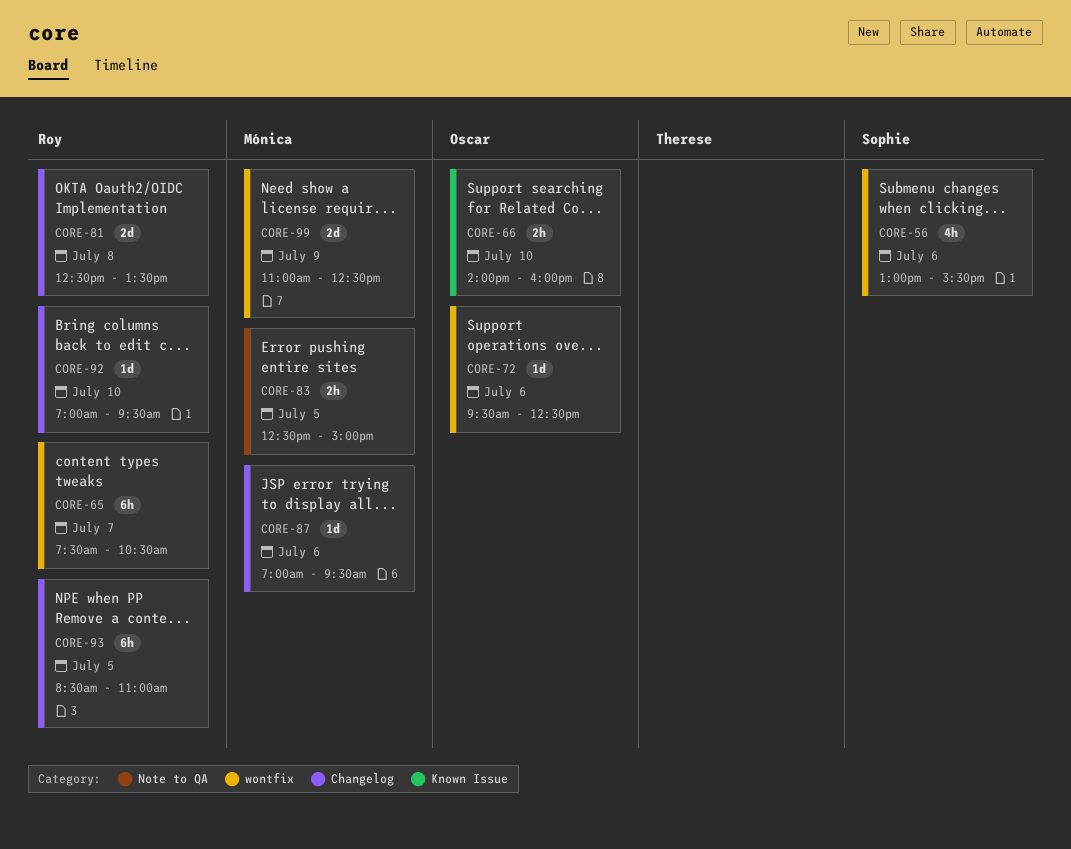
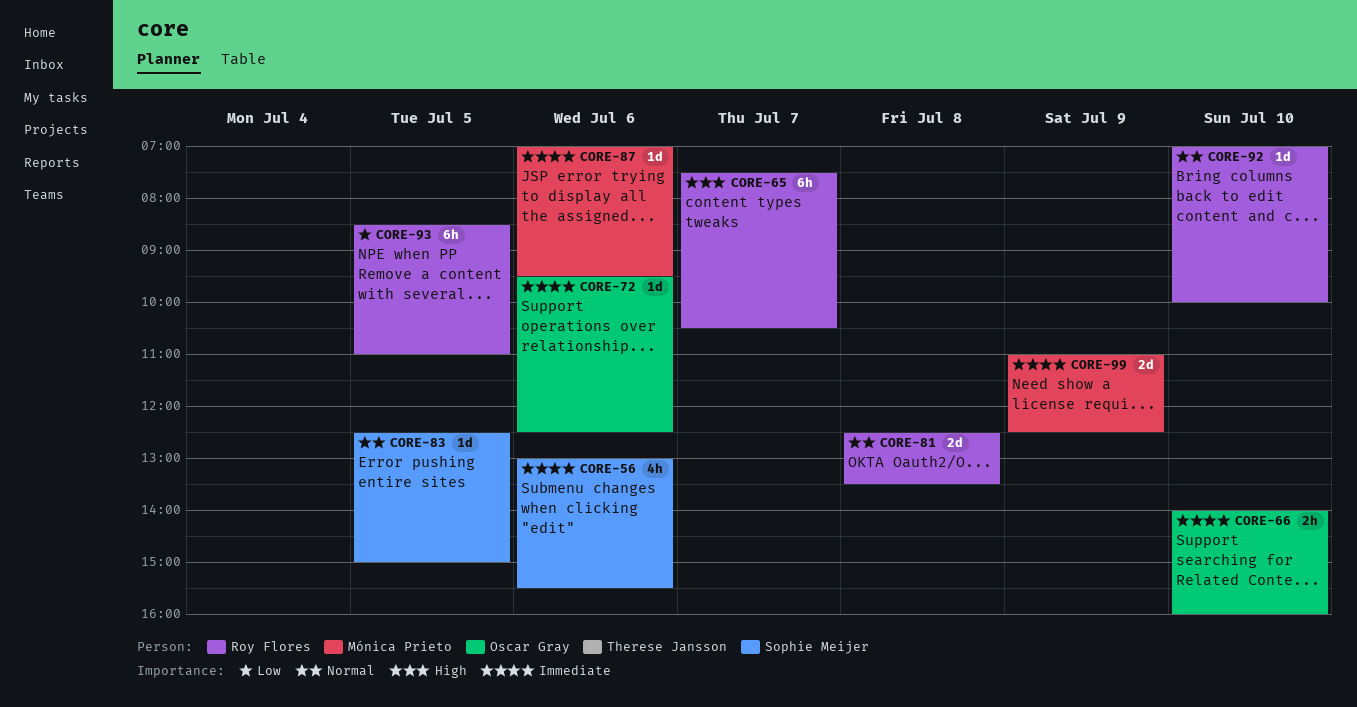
CORE-83, owner: Mónica Prieto -> Sophie Meijer
CORE-83, estimate: 2h -> 1d
CORE-92, ends: 09:30 -> 10:00

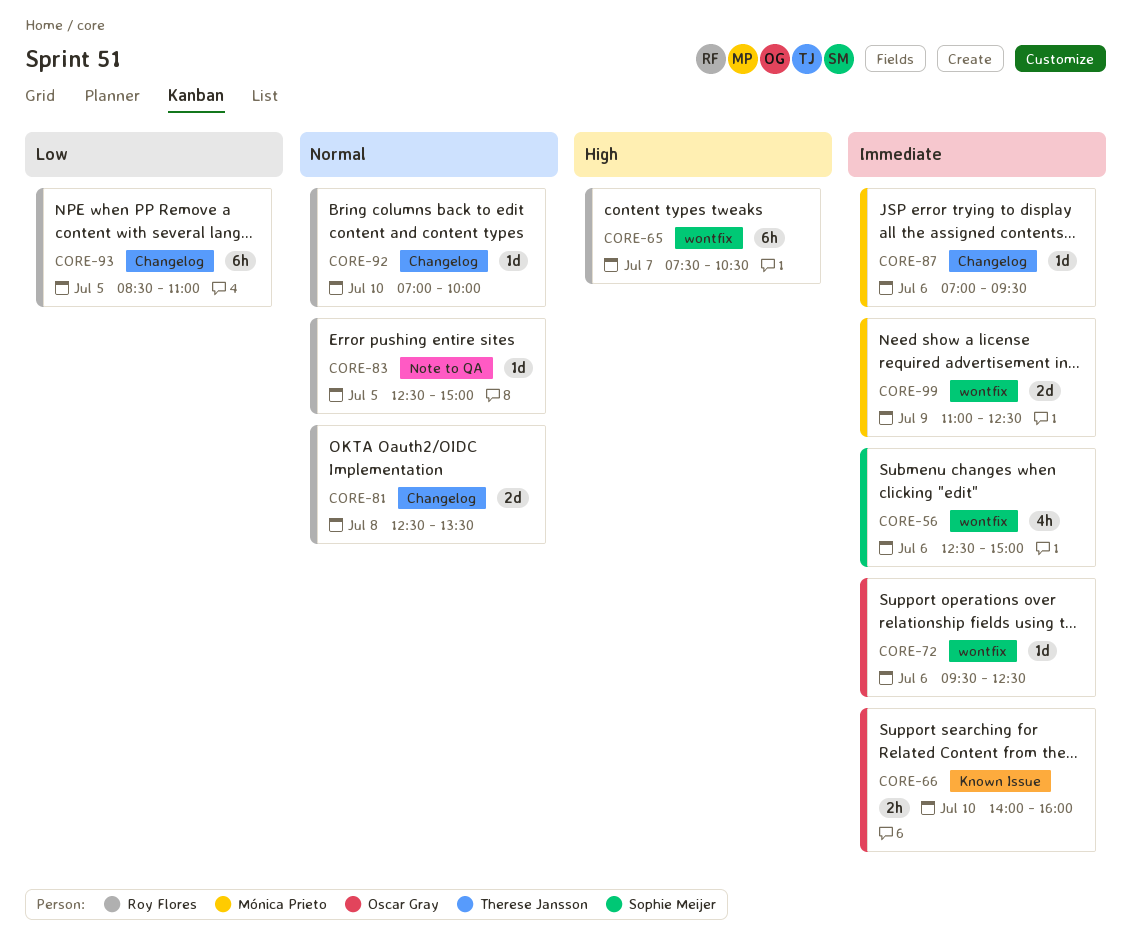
CORE-56, begins: 13:00 -> 12:30
CORE-56, ends: 15:30 -> 15:00
CORE-83, owner: Sophie Meijer -> Roy Flores

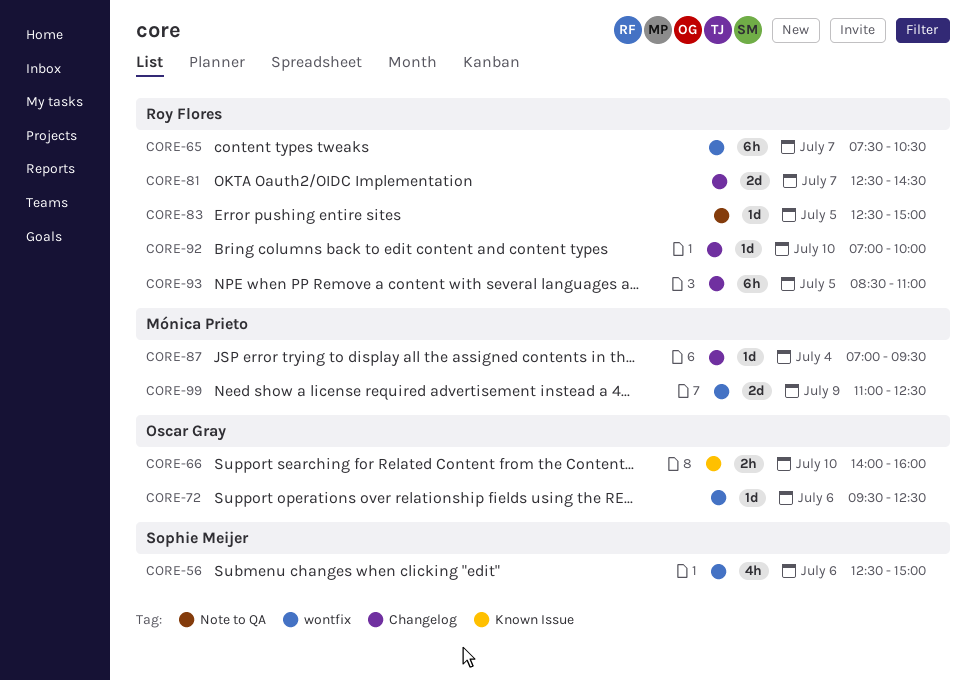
CORE-81, day: Jul 8 -> Jul 7
CORE-81, ends: 13:30 -> 14:30
CORE-87, day: Jul 6 -> Jul 4

